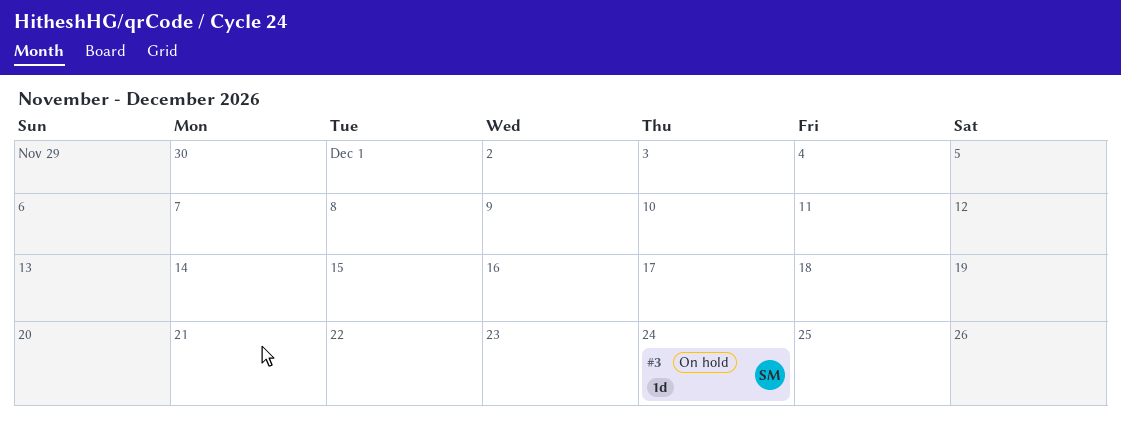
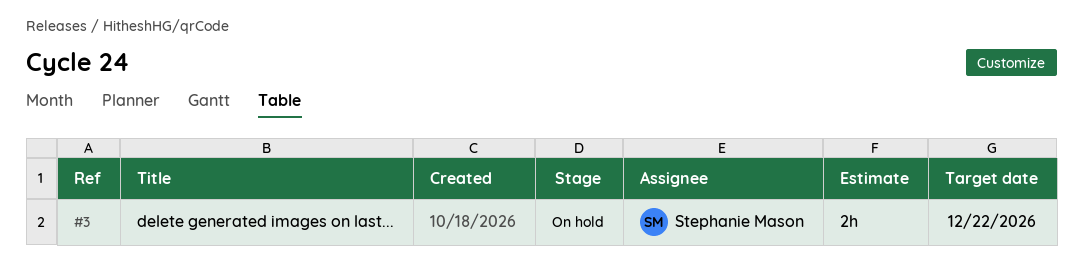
#3, estimate: 1d -> 2h
#3, due: Dec 24 -> Dec 22

